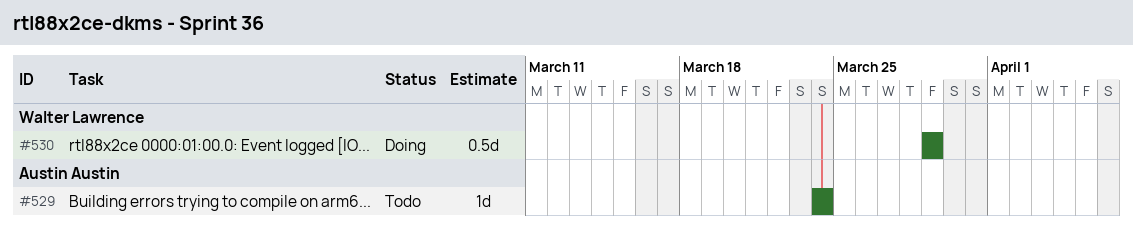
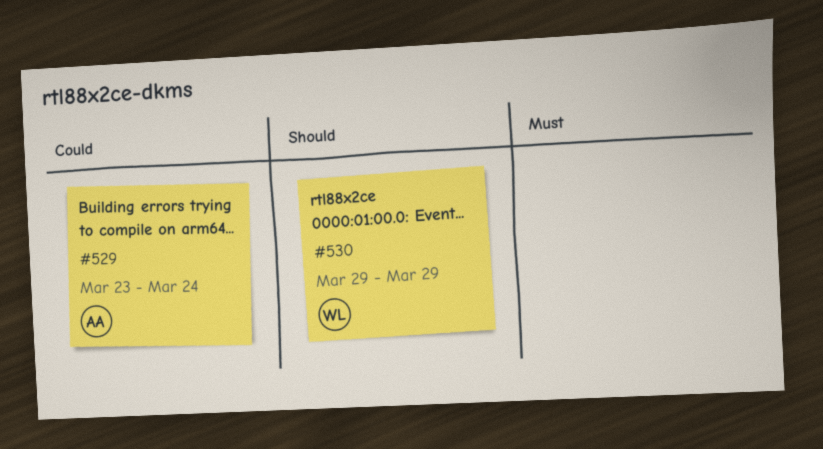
#529, start: Mar 24 -> Mar 23

